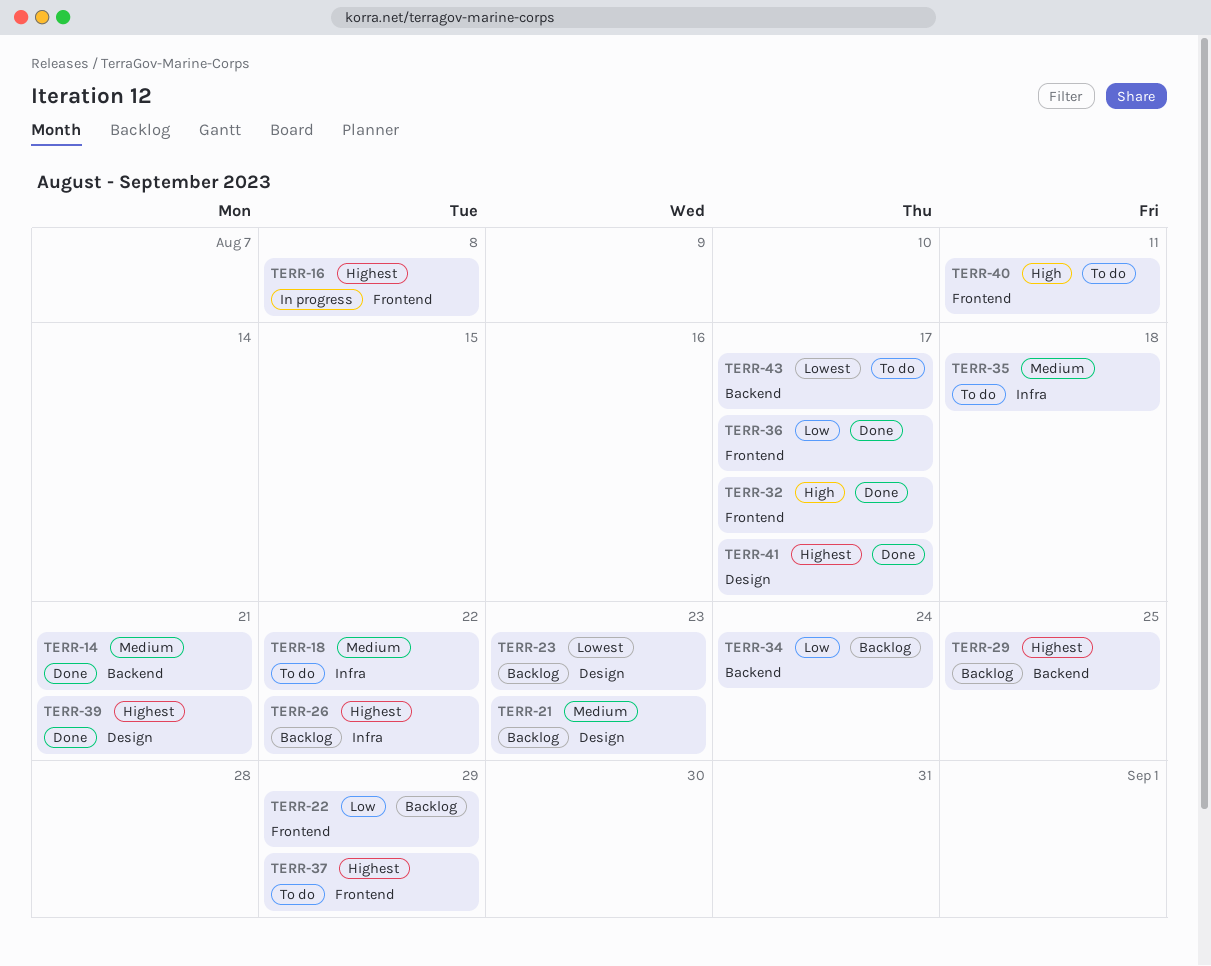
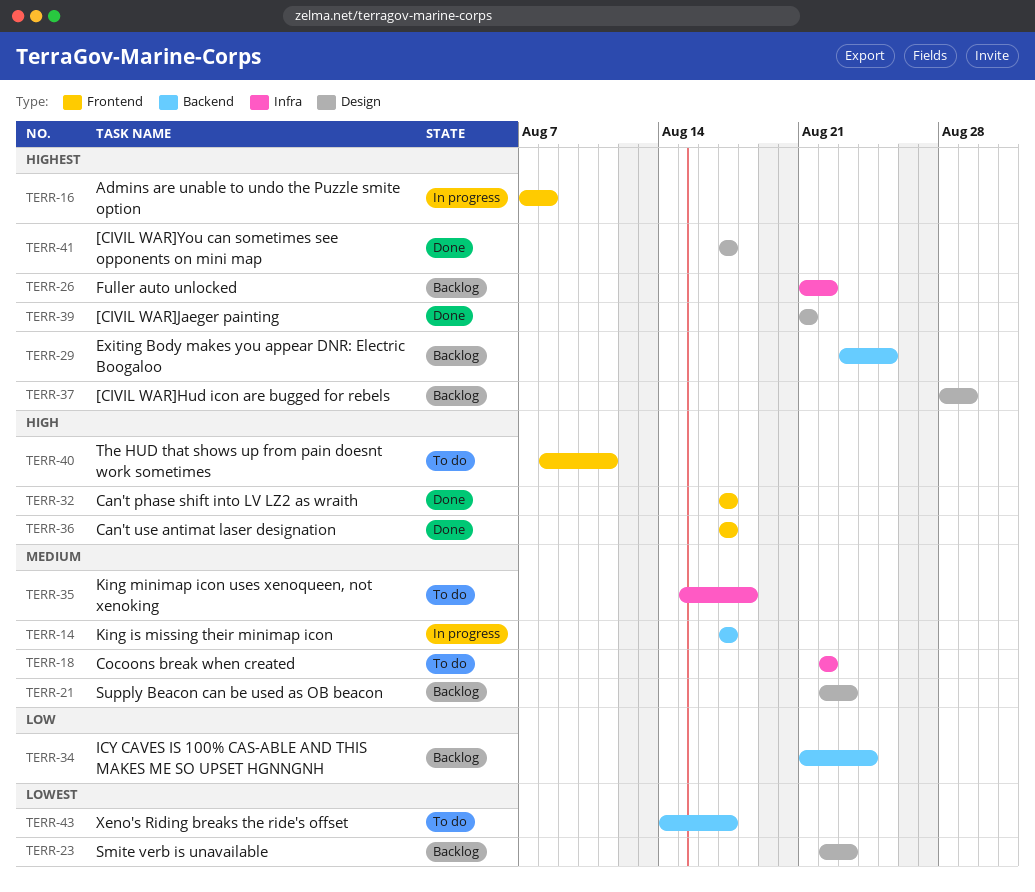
TERR-14, status: Done -> In progress
TERR-14, due: Aug 21 -> Aug 17
TERR-22: present -> none
TERR-36, priority: Low -> High
TERR-37, status: To do -> Backlog
TERR-37, label: Frontend -> Design

